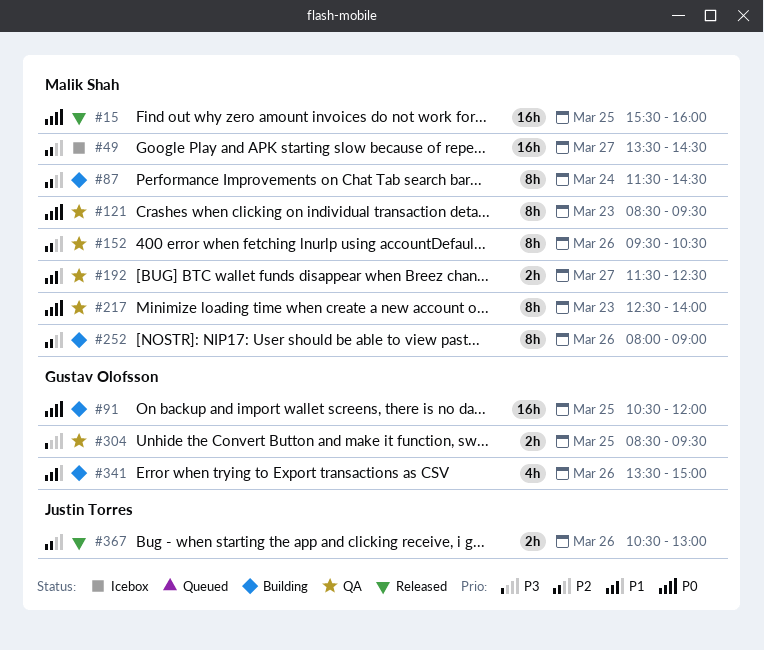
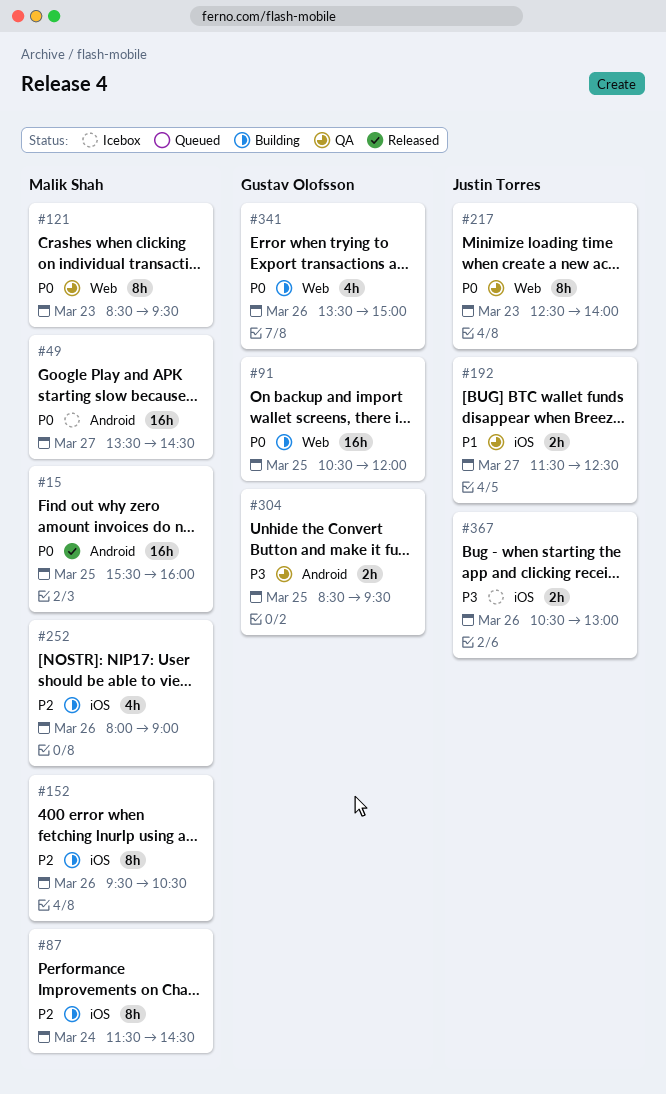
#49, priority: P2 -> P0
#152, status: QA -> Building
#192, owner: Malik Shah -> Justin Torres
#217, owner: Malik Shah -> Justin Torres
#252, estimate: 8h -> 4h
#341, priority: P1 -> P0
#367, status: Released -> Icebox
#367, priority: P2 -> P3

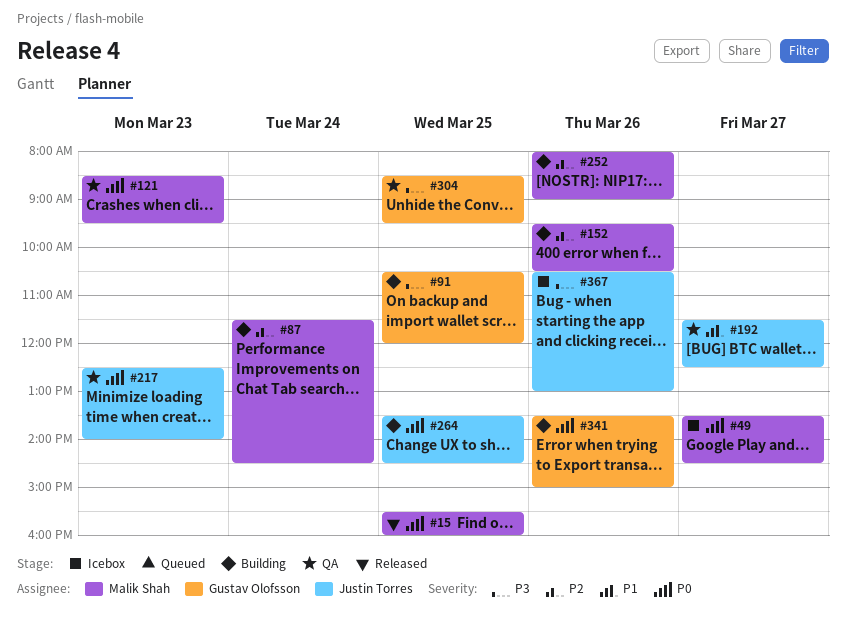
#91, priority: P0 -> P3
#264: none -> present

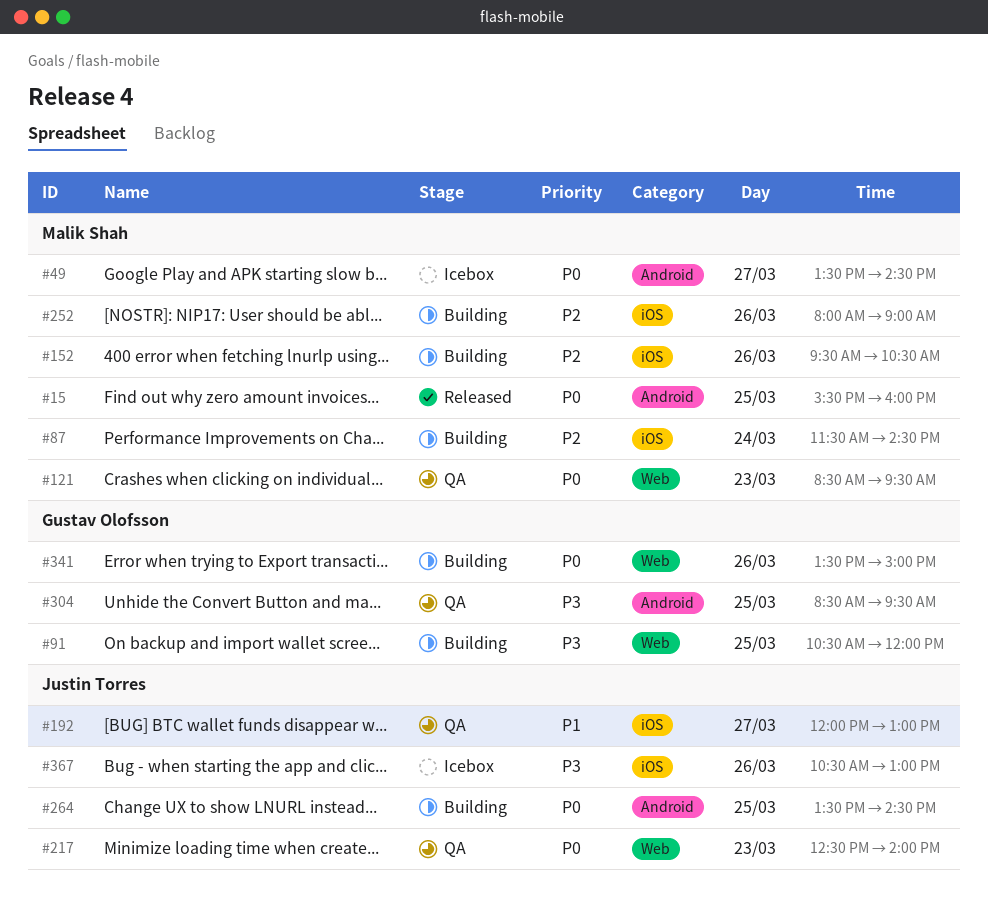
#192, begins: 11:30 -> 12:00
#192, ends: 12:30 -> 13:00

